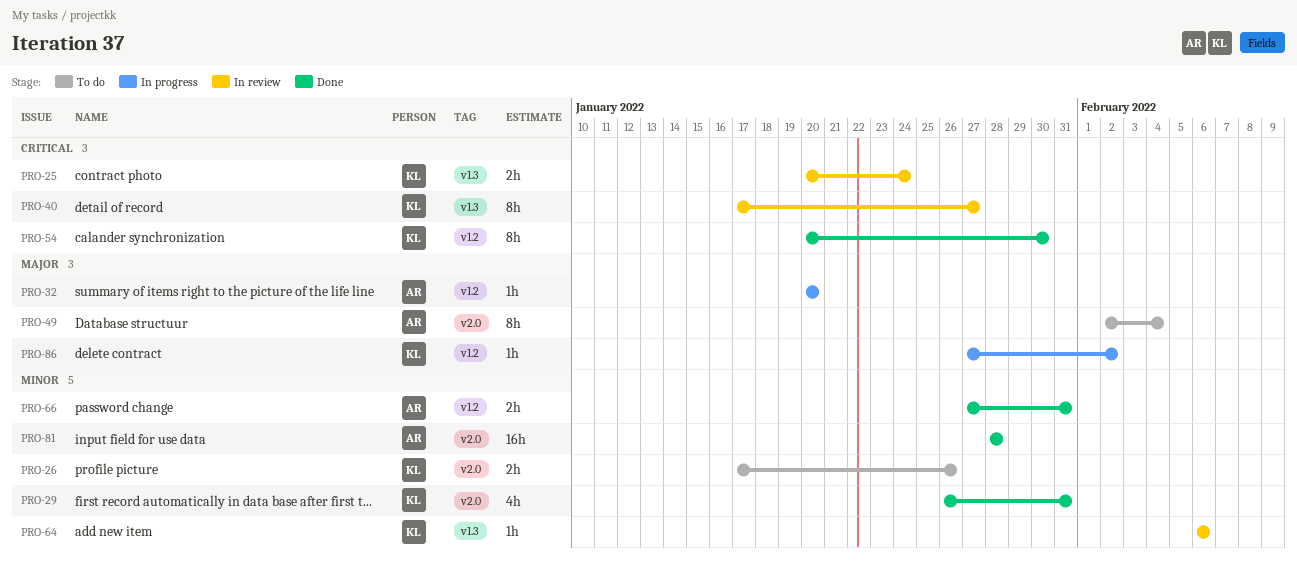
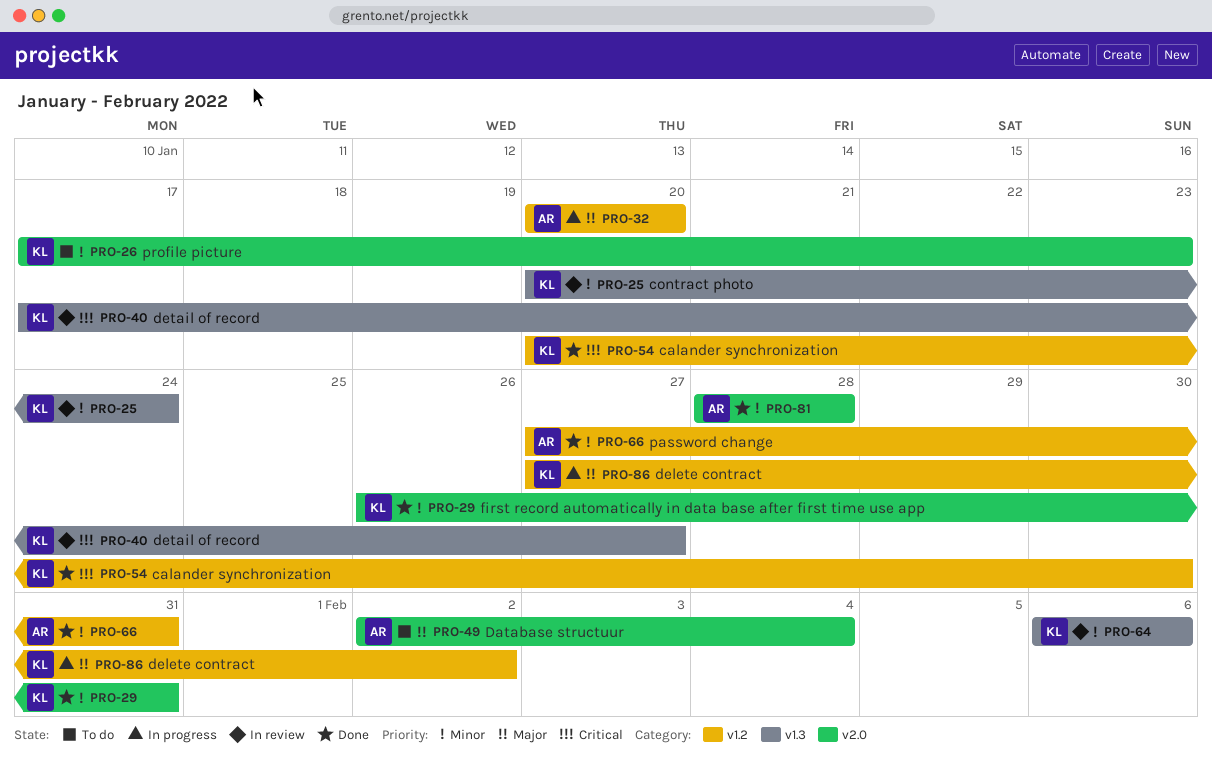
PRO-25, priority: Critical -> Minor
PRO-26, due: Jan 26 -> Jan 23

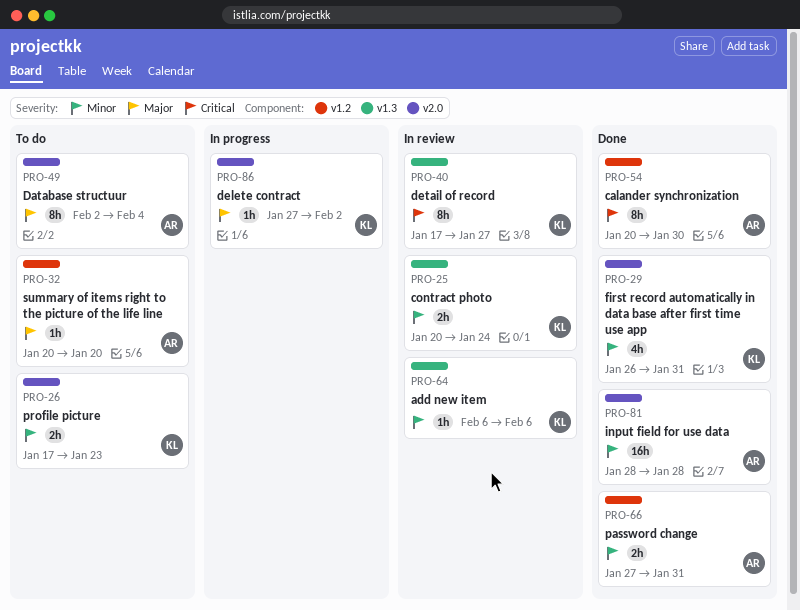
PRO-32, status: In progress -> To do
PRO-54, owner: KL -> AR
PRO-86, label: v1.2 -> v2.0

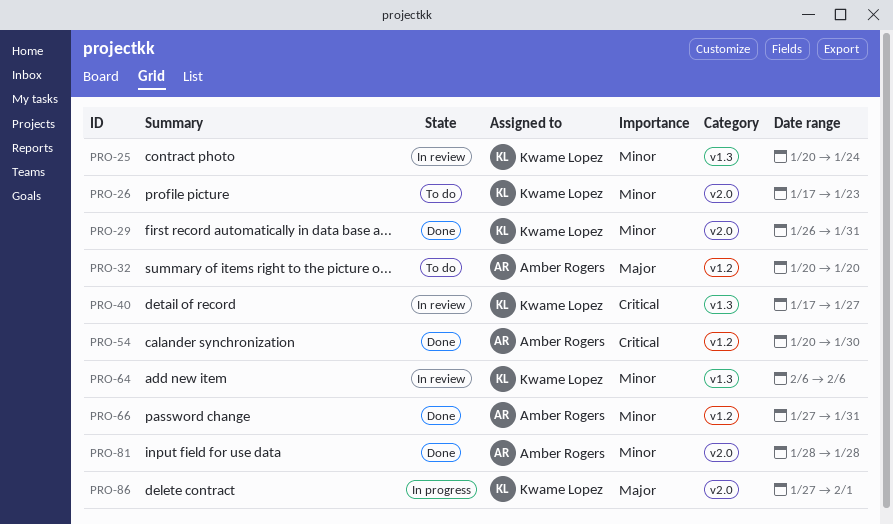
PRO-49: present -> none
PRO-86, due: Feb 2 -> Feb 1

